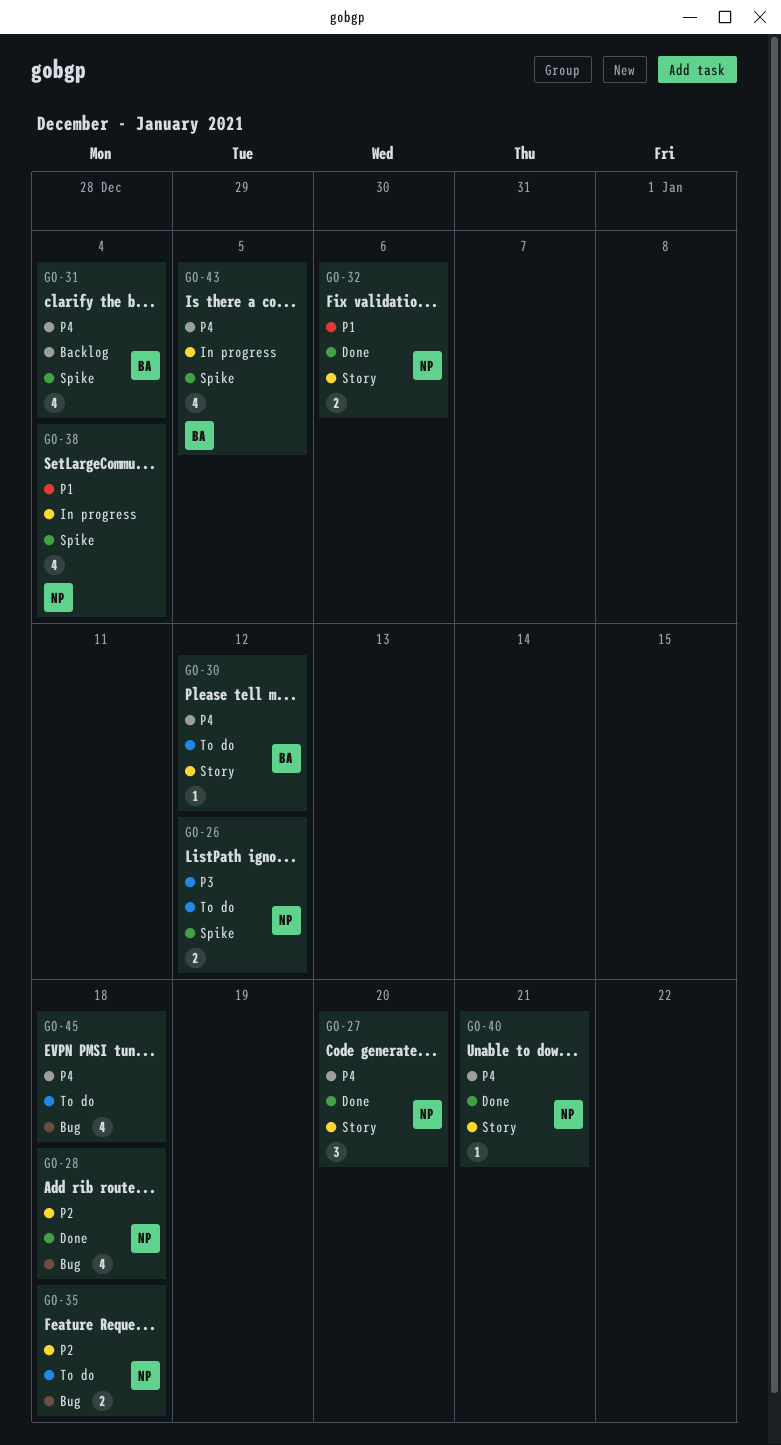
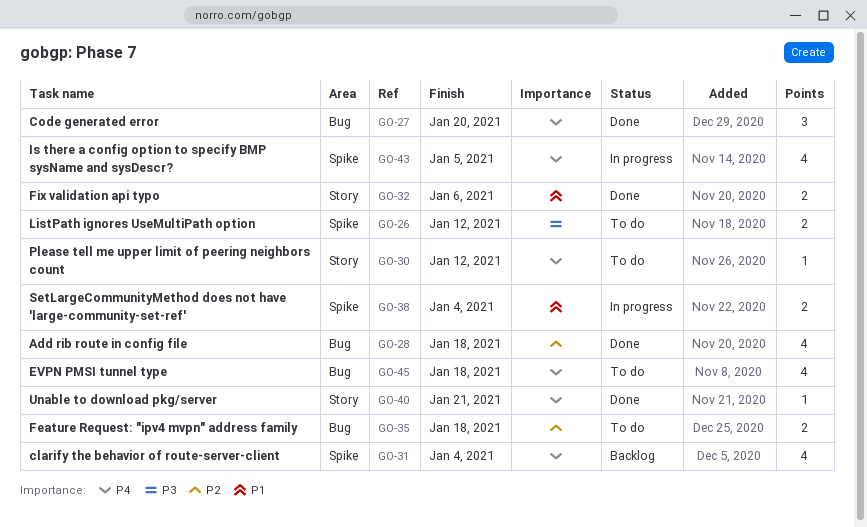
GO-27, label: Story -> Bug
GO-38, estimate: 4 -> 2

